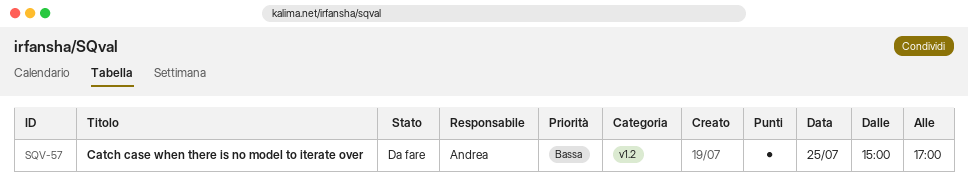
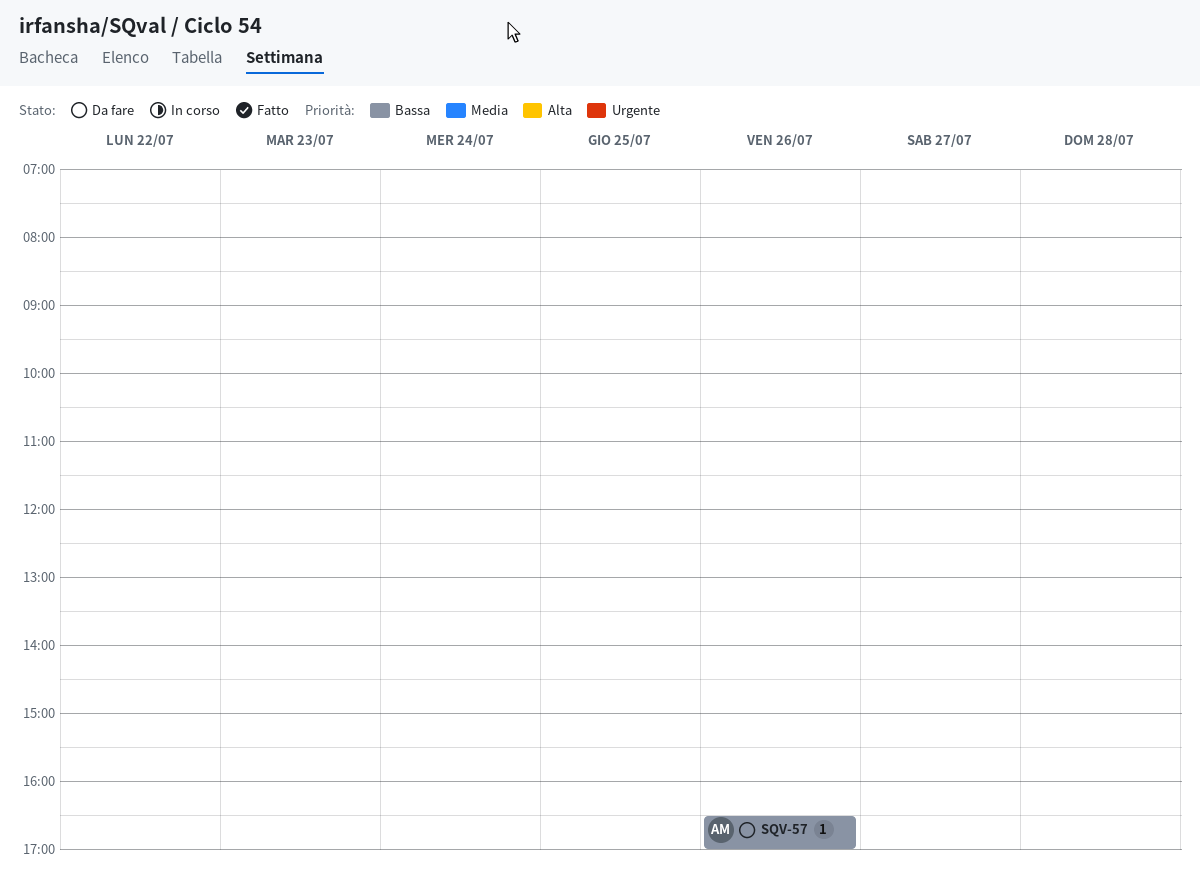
SQV-57, day: Jul 25 -> Jul 26
SQV-57, begins: 15:00 -> 16:30

